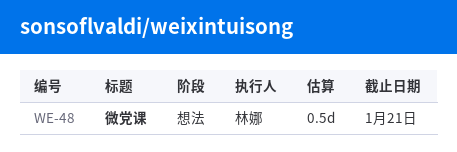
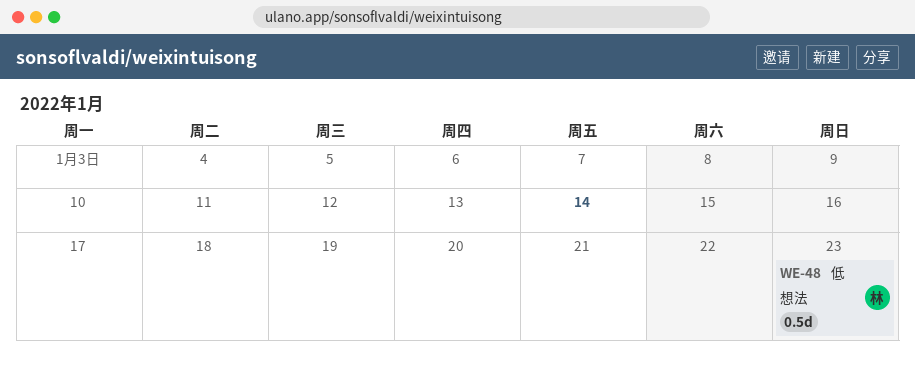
WE-48, due: Jan 21 -> Jan 23

